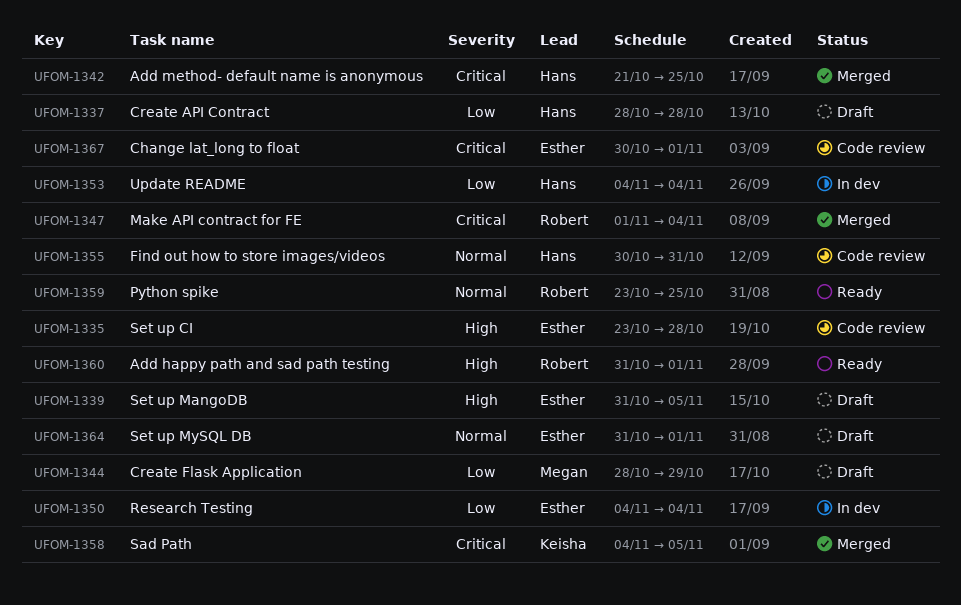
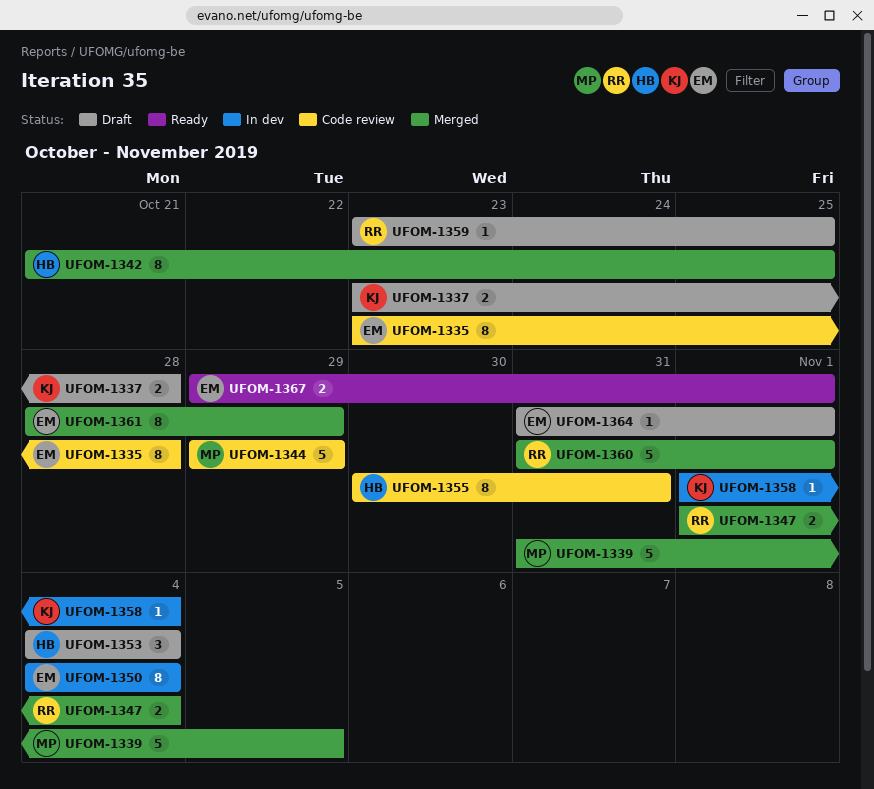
UFOM-1337, owner: Hans -> Keisha
UFOM-1337, start: Oct 28 -> Oct 23
UFOM-1339, status: Draft -> Merged
UFOM-1339, owner: Esther -> Megan
UFOM-1344, status: Draft -> Code review
UFOM-1344, start: Oct 28 -> Oct 29
UFOM-1353, status: In dev -> Draft
UFOM-1358, status: Merged -> In dev
UFOM-1358, start: Nov 4 -> Nov 1
UFOM-1358, due: Nov 5 -> Nov 4
UFOM-1359, status: Ready -> Draft
UFOM-1360, status: Ready -> Merged
UFOM-1361: none -> present
UFOM-1367, status: Code review -> Ready
UFOM-1367, start: Oct 30 -> Oct 29

